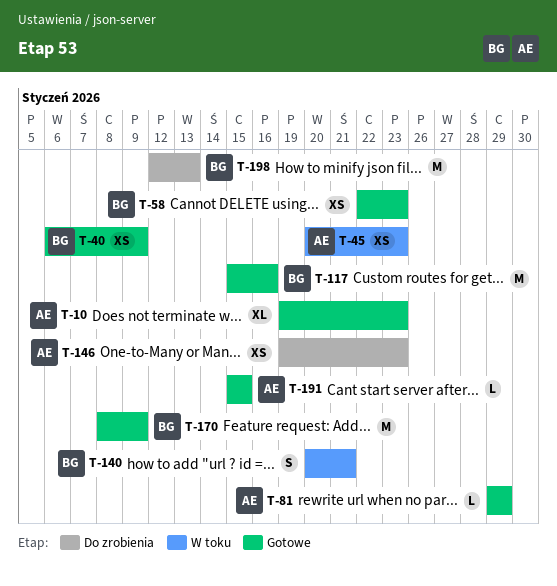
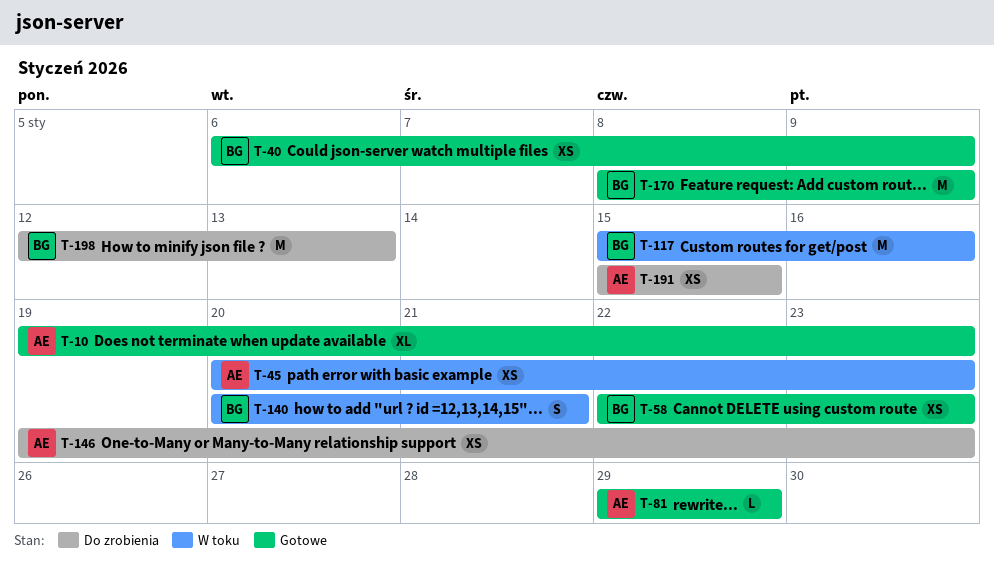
T-117, status: Gotowe -> W toku
T-191, status: Gotowe -> Do zrobienia
T-191, estimate: L -> XS

